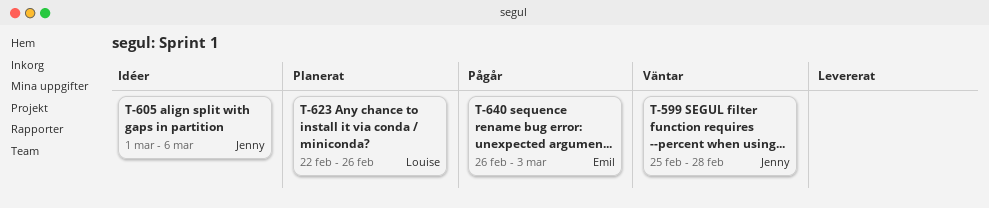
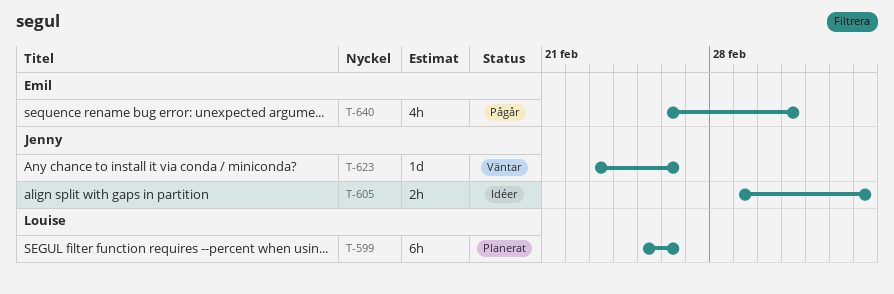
T-599, status: Väntar -> Planerat
T-599, owner: Jenny -> Louise
T-599, due: Feb 28 -> Feb 26
T-623, status: Planerat -> Väntar
T-623, owner: Louise -> Jenny
T-623, start: Feb 22 -> Feb 23

